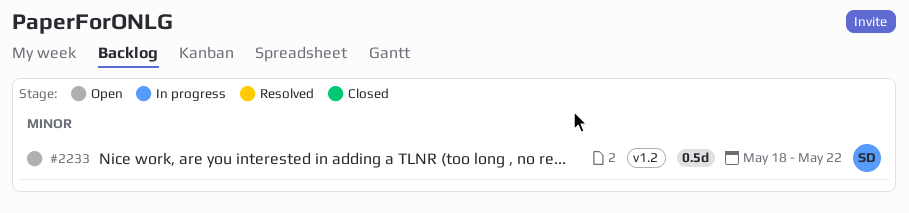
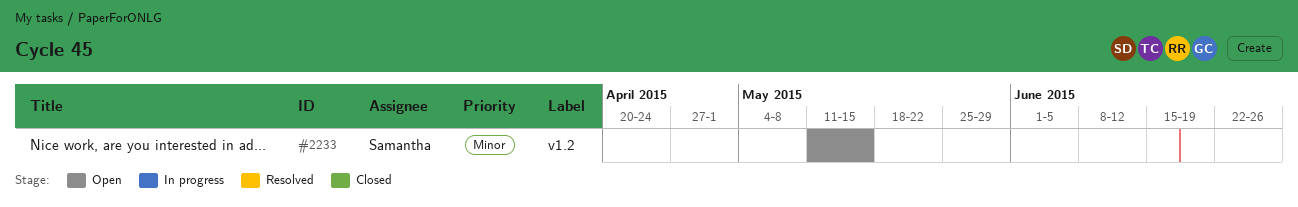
#2233, start: May 18 -> May 11
#2233, due: May 22 -> May 15

